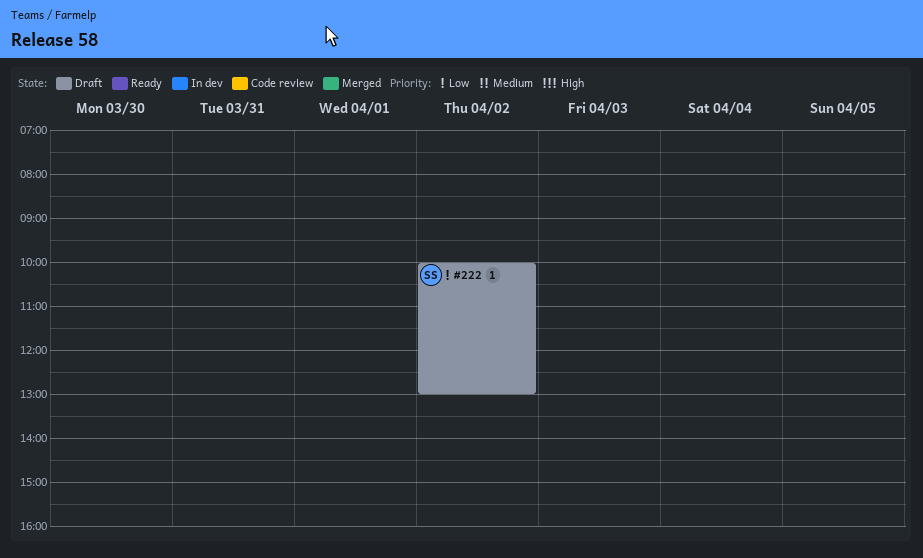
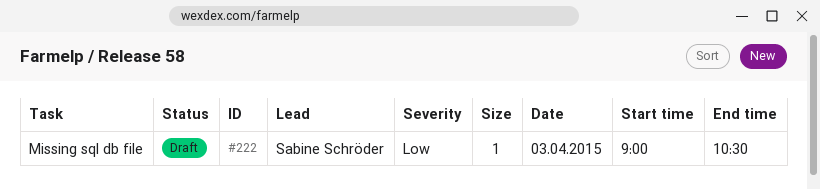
#222, day: Apr 2 -> Apr 3
#222, begins: 10:00 -> 09:00
#222, ends: 13:00 -> 10:30

